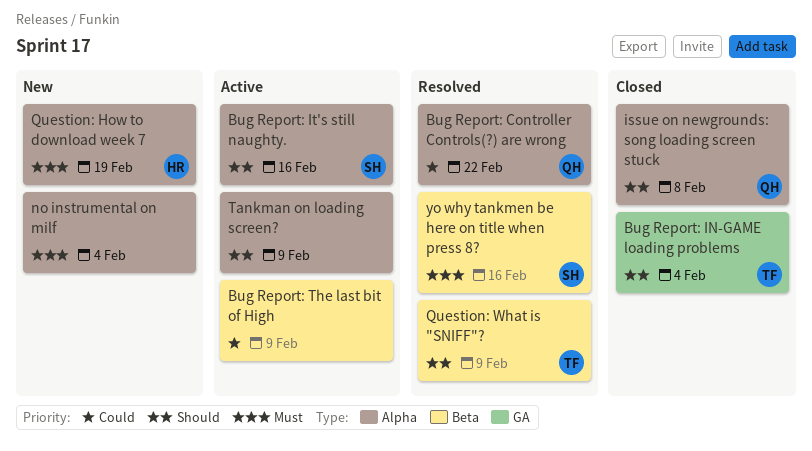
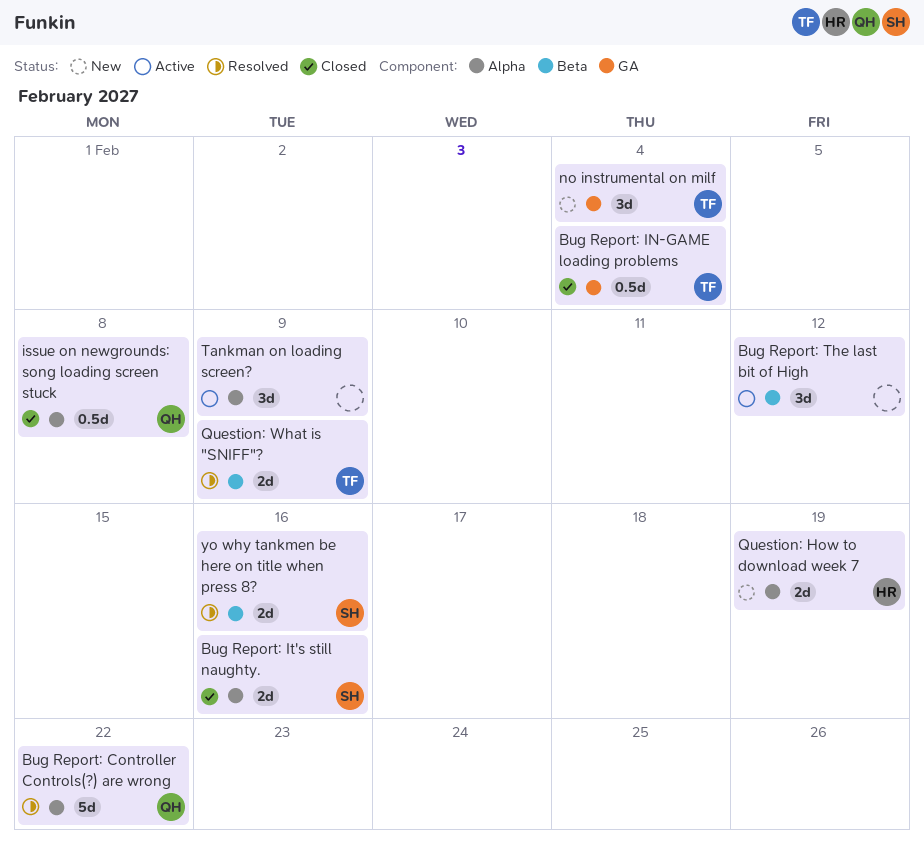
Bug Report: It's still naughty., status: Active -> Closed
Bug Report: The last bit of High, due: Feb 9 -> Feb 12
no instrumental on milf, owner: none -> TF
no instrumental on milf, label: Alpha -> GA

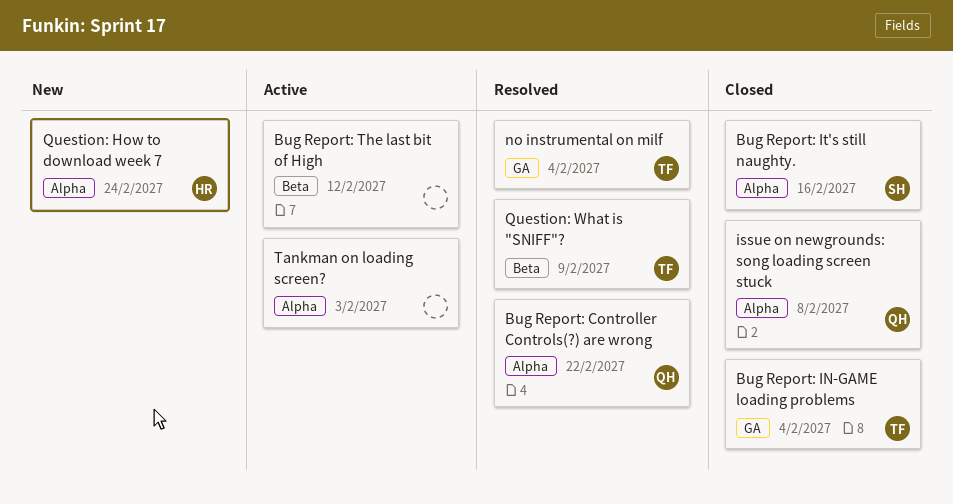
no instrumental on milf, status: New -> Resolved
Question: How to download week 7, due: Feb 19 -> Feb 24
Tankman on loading screen?, due: Feb 9 -> Feb 3
yo why tankmen be here on title when press 8?: present -> none

